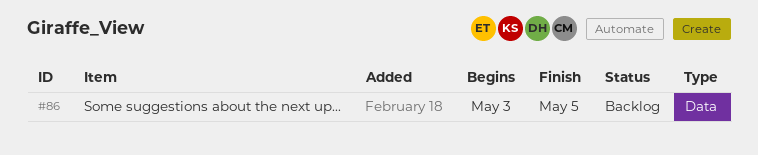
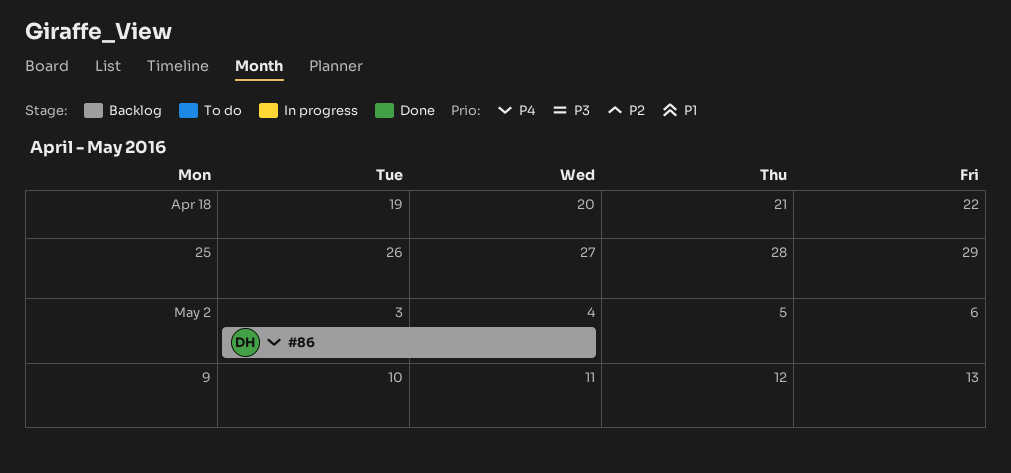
#86, due: May 5 -> May 4

